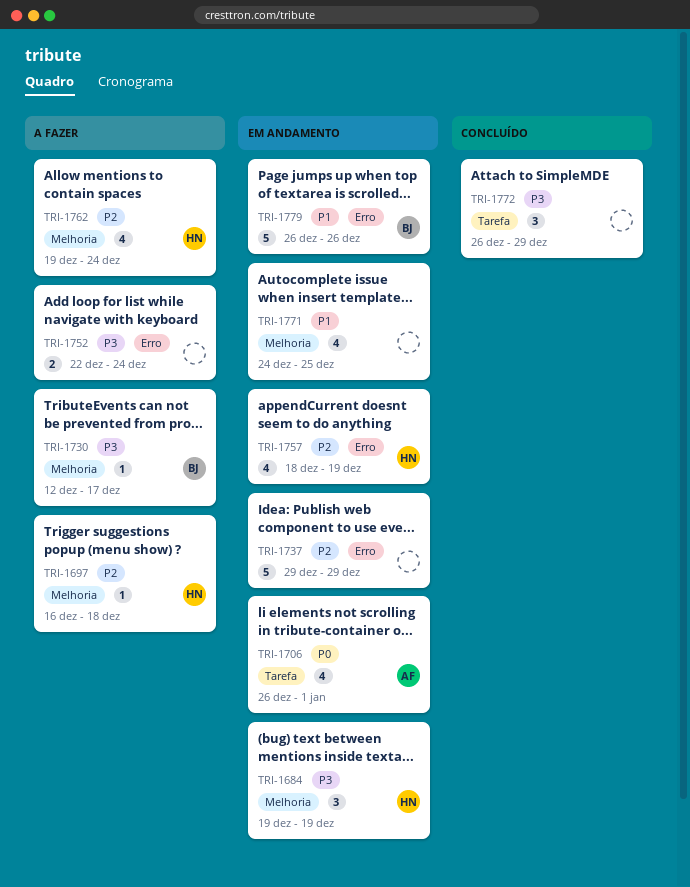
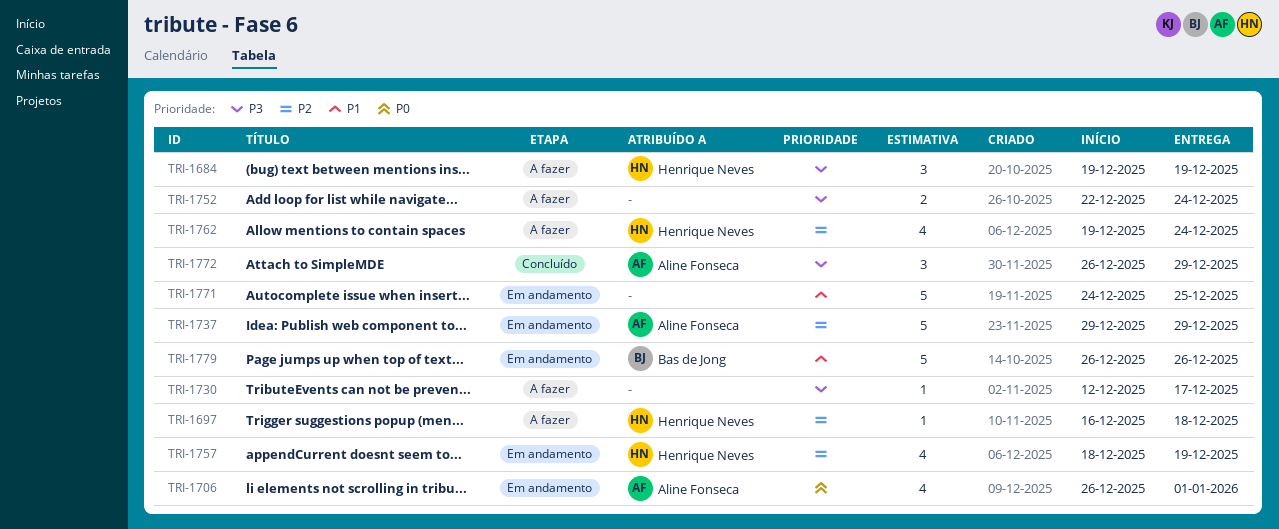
TRI-1684, status: Em andamento -> A fazer
TRI-1730, owner: Bas de Jong -> none
TRI-1737, owner: none -> Aline Fonseca
TRI-1771, estimate: 4 -> 5
TRI-1772, owner: none -> Aline Fonseca

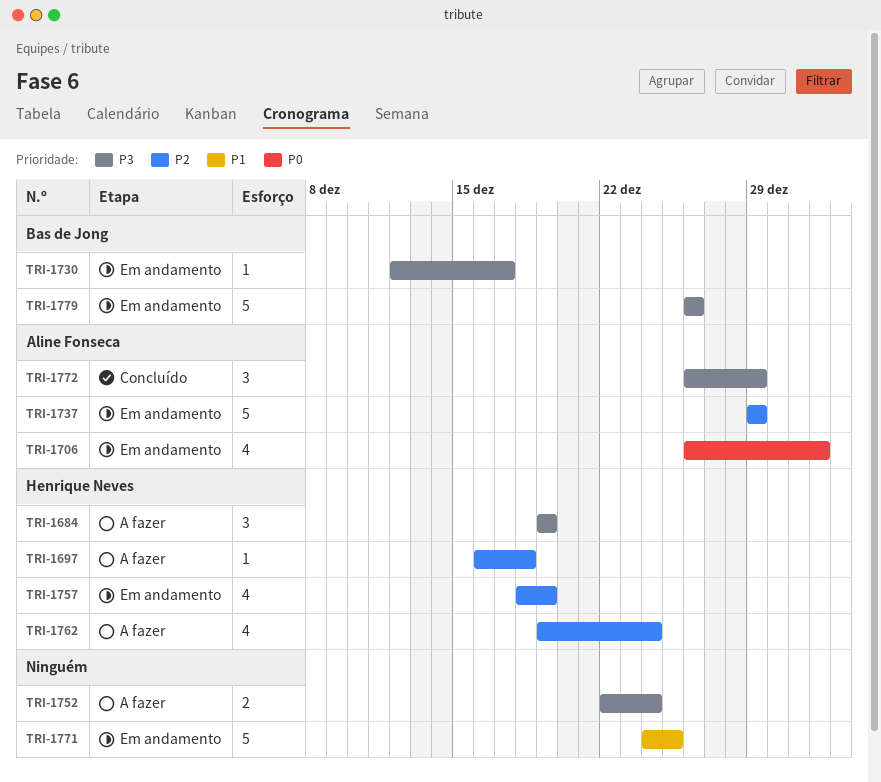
TRI-1730, status: A fazer -> Em andamento
TRI-1730, owner: none -> Bas de Jong
TRI-1779, priority: P1 -> P3

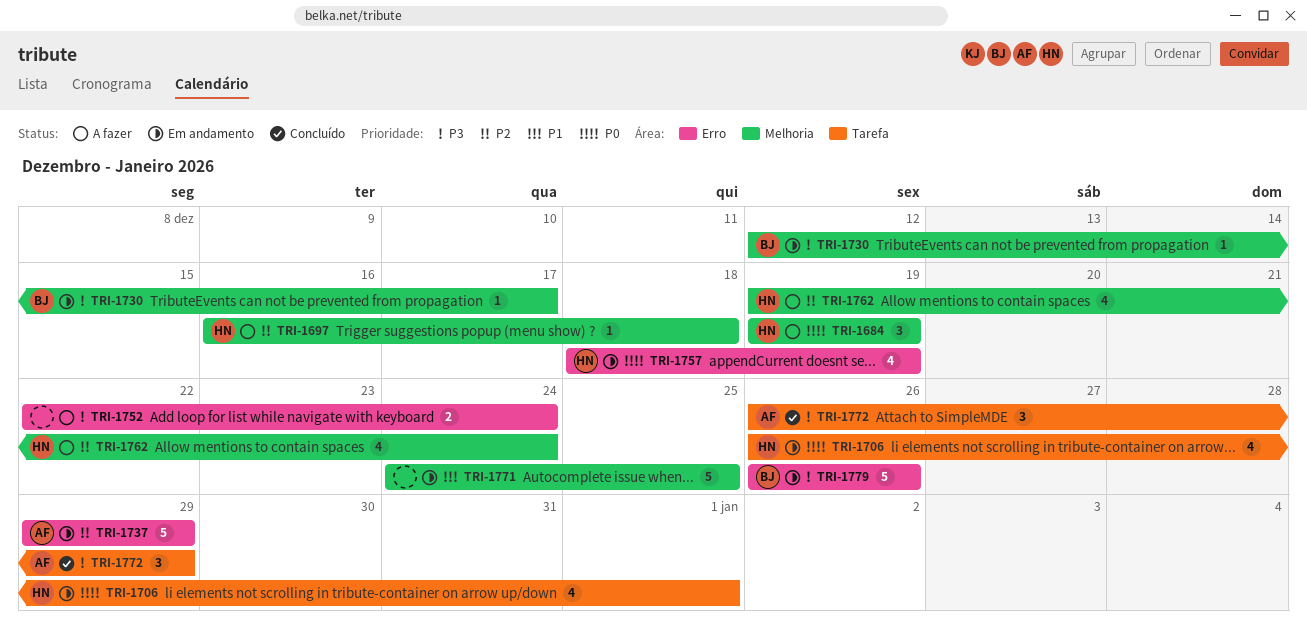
TRI-1684, priority: P3 -> P0
TRI-1706, owner: Aline Fonseca -> Henrique Neves
TRI-1757, priority: P2 -> P0

